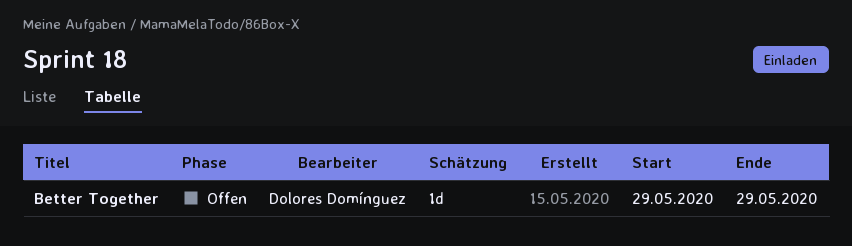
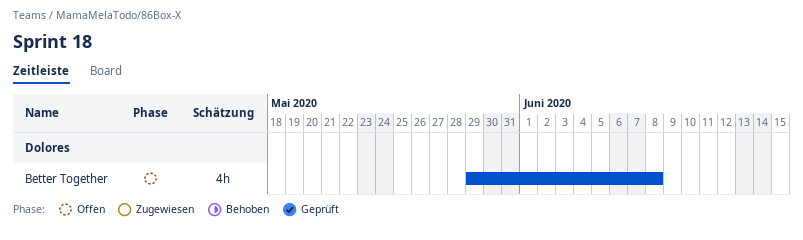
Better Together, estimate: 1d -> 4h
Better Together, due: May 29 -> Jun 8

